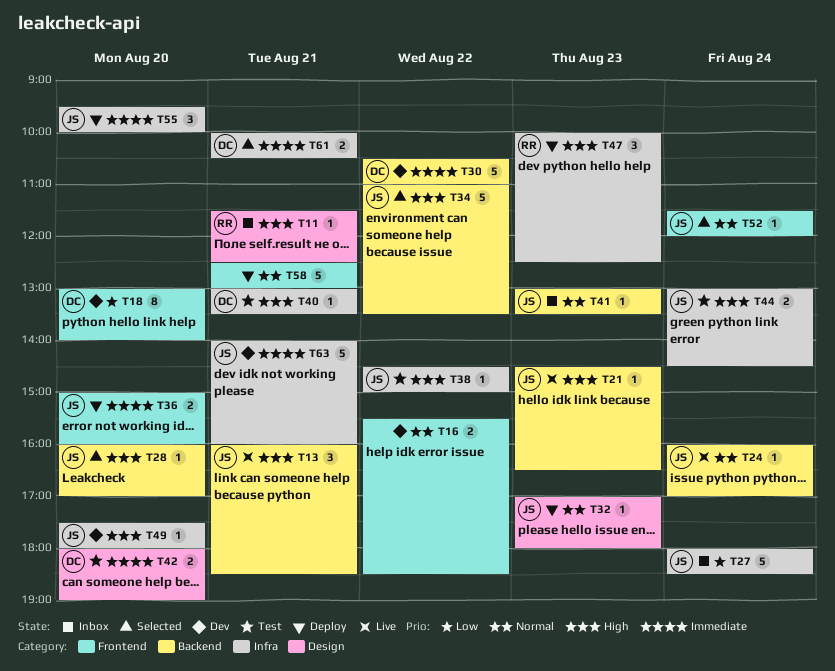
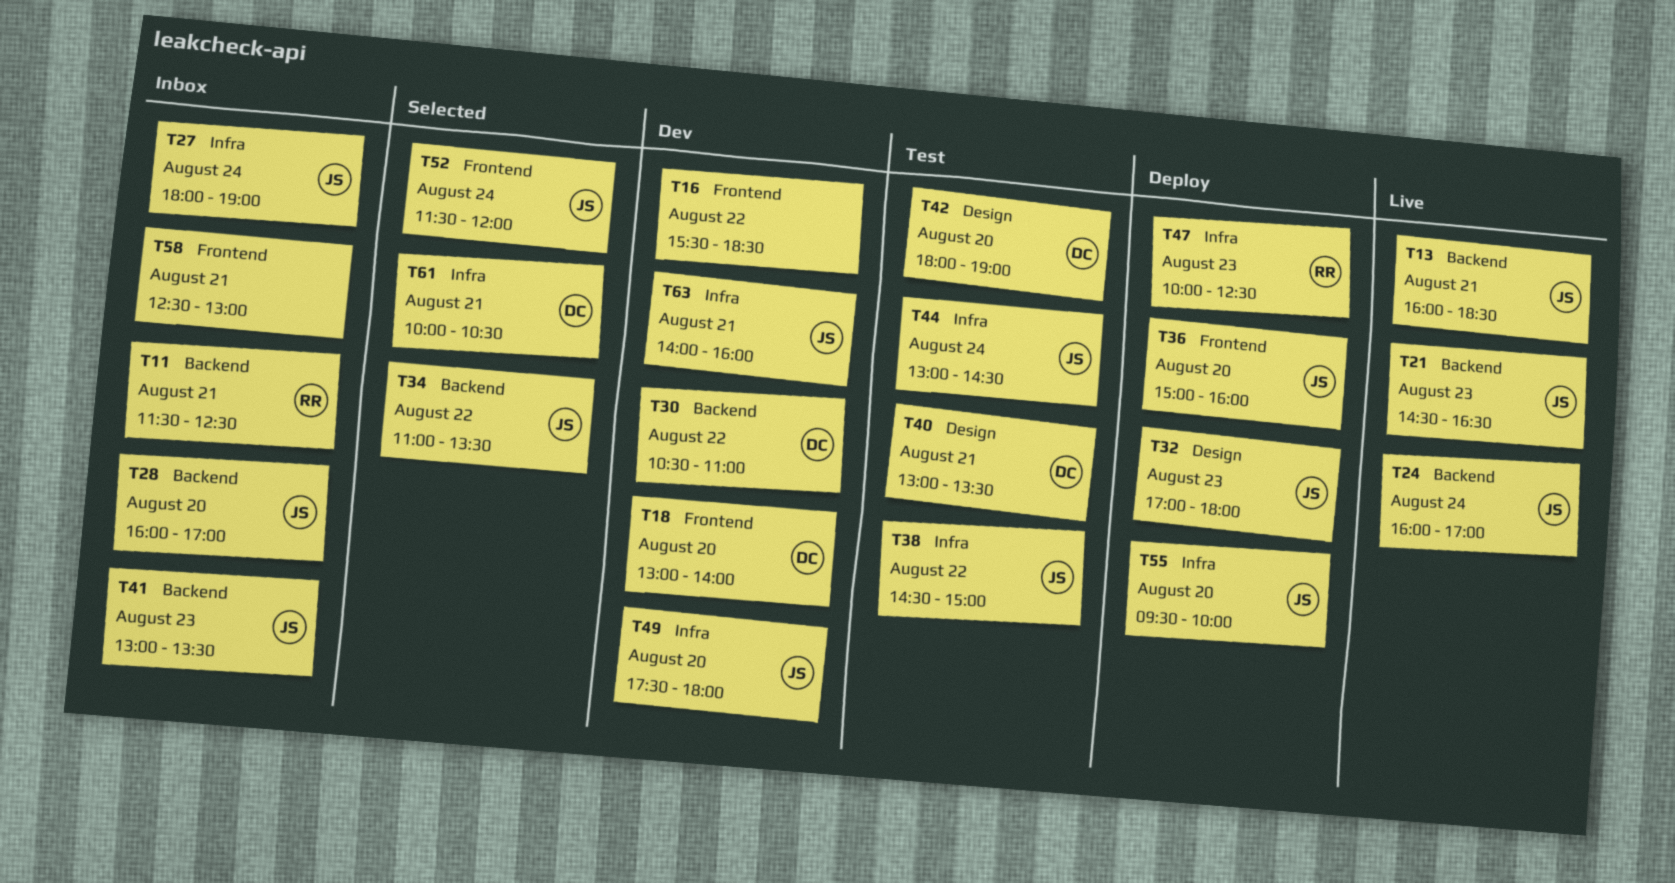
T11, label: Design -> Backend
T27, ends: 18:30 -> 19:00
T28, status: Selected -> Inbox
T40, label: Infra -> Design
T58, status: Deploy -> Inbox

